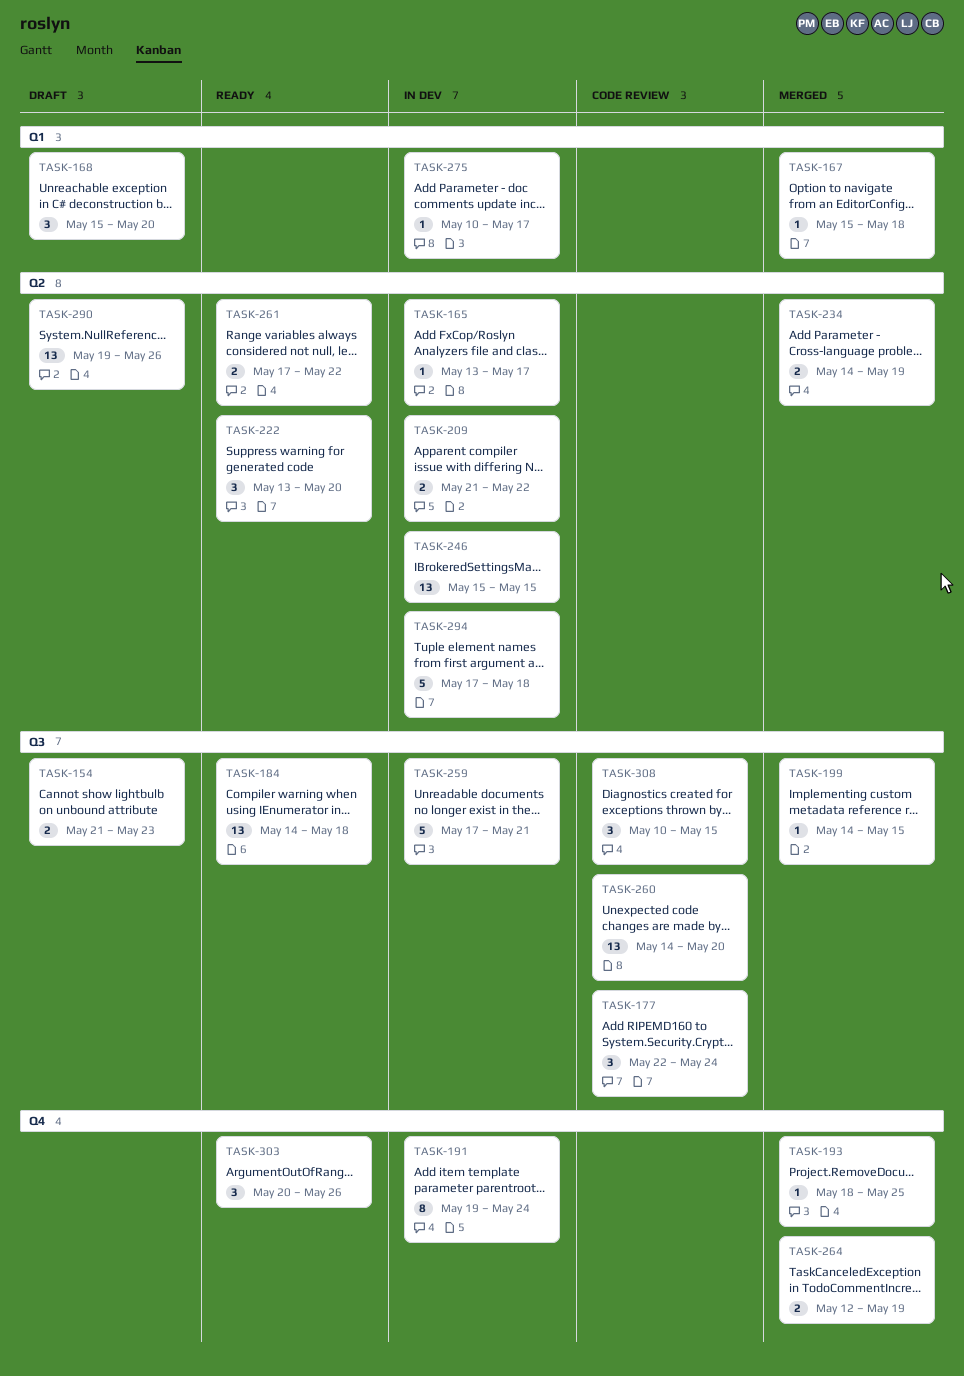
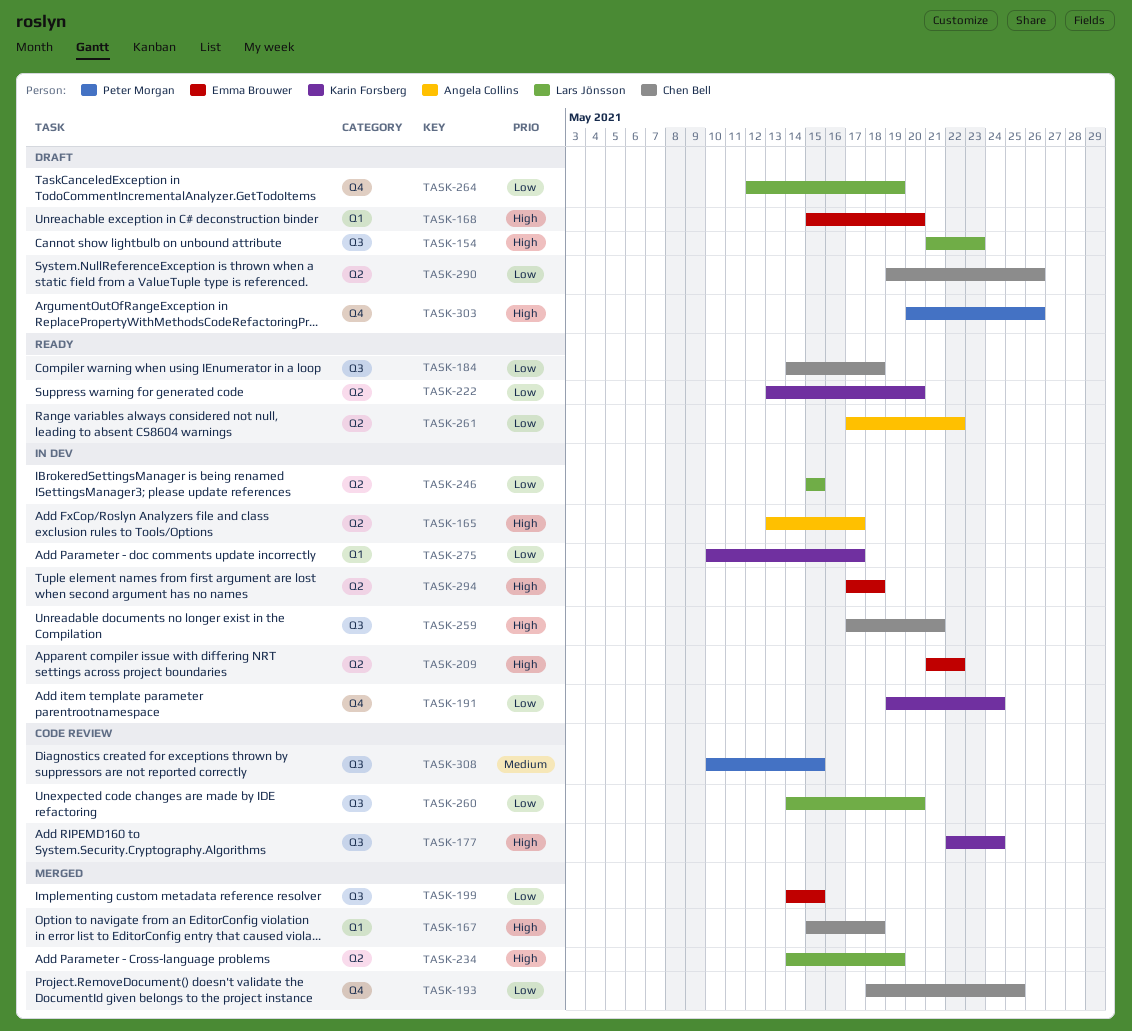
TASK-264, status: Merged -> Draft
TASK-303, status: Ready -> Draft

